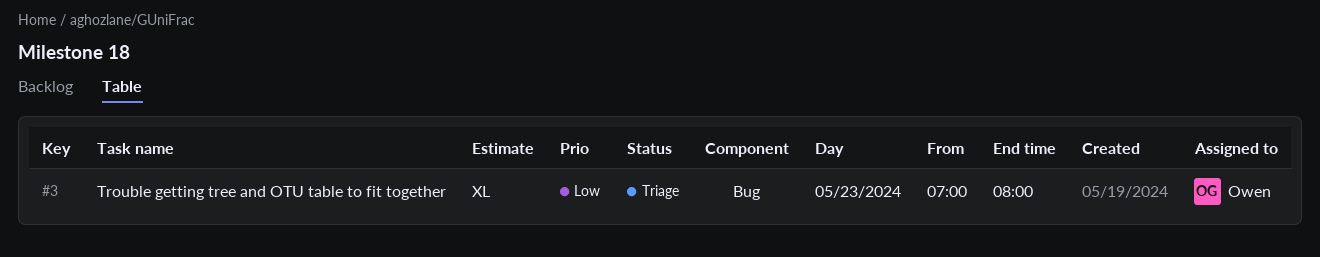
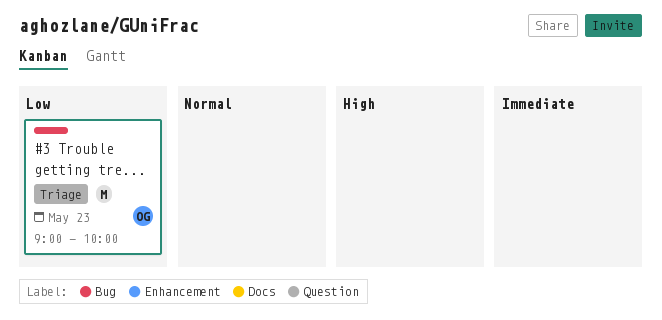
#3, estimate: XL -> M
#3, begins: 07:00 -> 09:00
#3, ends: 08:00 -> 10:00

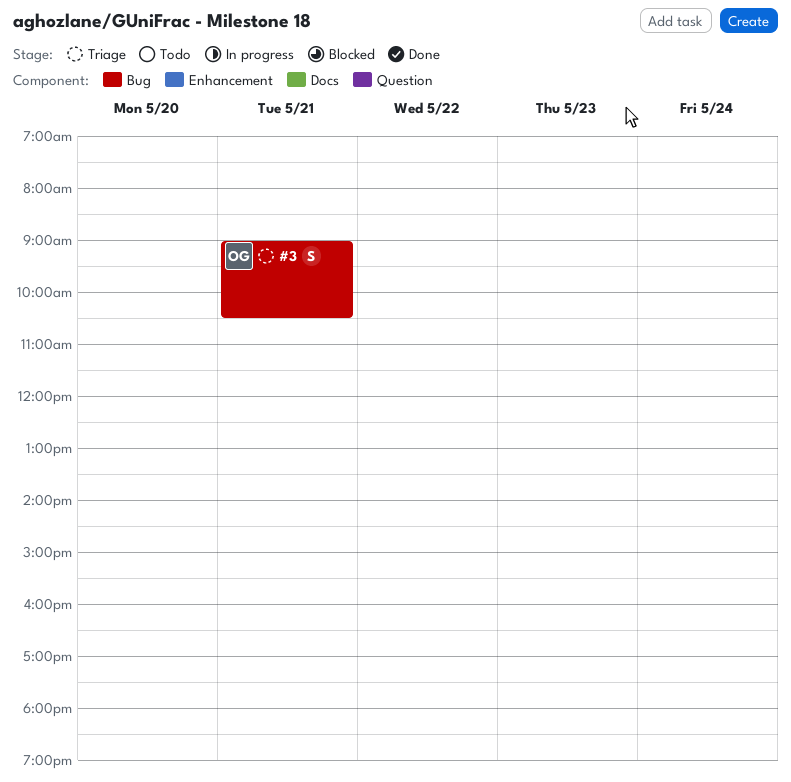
#3, estimate: M -> S
#3, day: May 23 -> May 21
#3, ends: 10:00 -> 10:30

